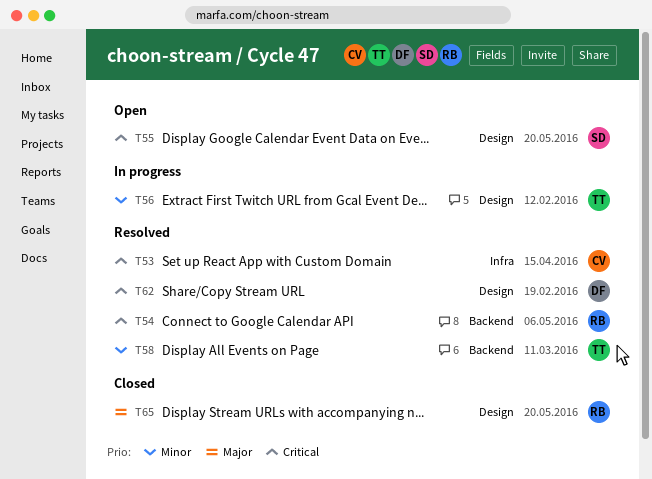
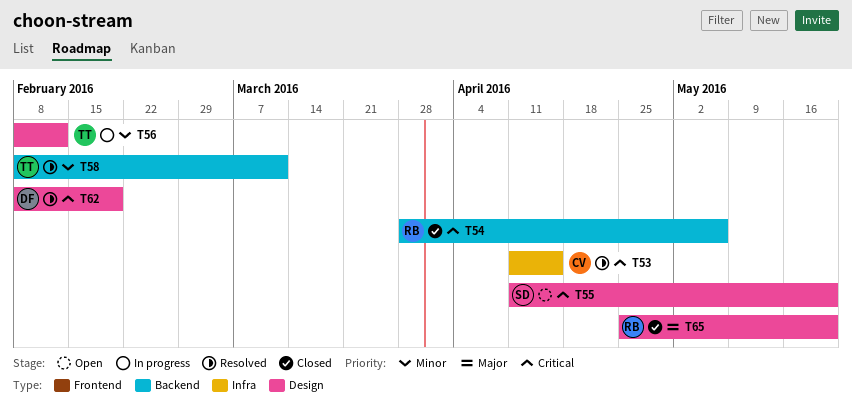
T54, status: Resolved -> Closed

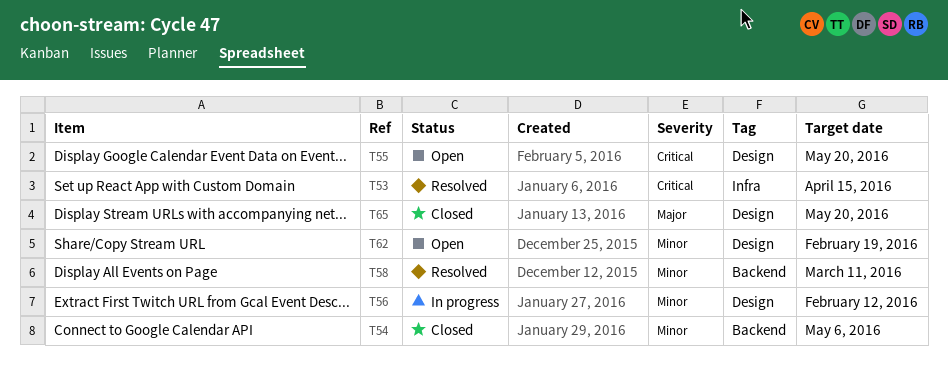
T54, priority: Critical -> Minor
T62, status: Resolved -> Open
T62, priority: Critical -> Minor

